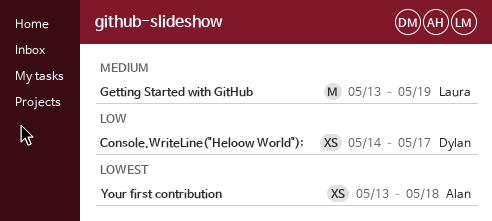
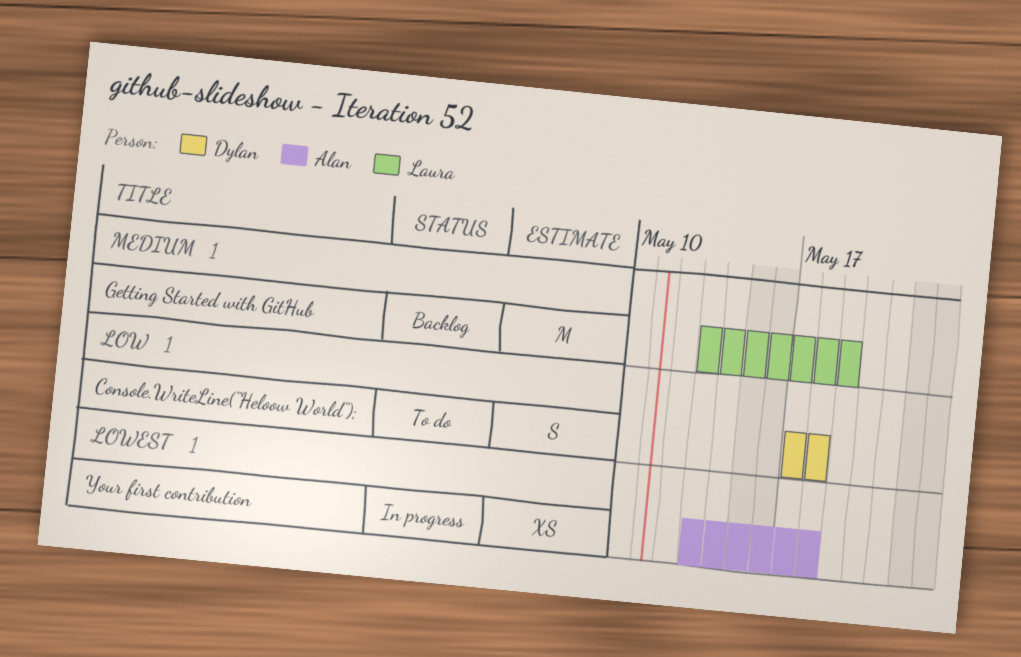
Console.WriteLine("Heloow World");, estimate: XS -> S
Console.WriteLine("Heloow World");, start: May 14 -> May 17
Console.WriteLine("Heloow World");, due: May 17 -> May 18

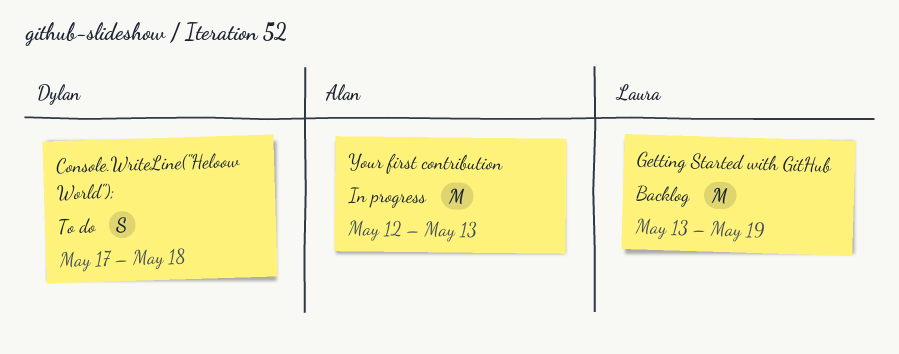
Your first contribution, estimate: XS -> M
Your first contribution, start: May 13 -> May 12
Your first contribution, due: May 18 -> May 13

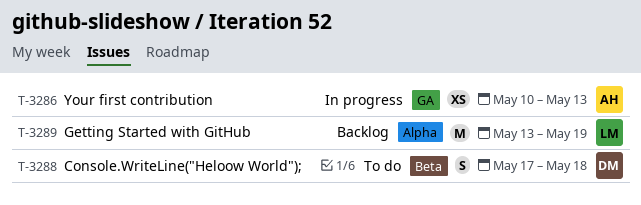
Your first contribution, estimate: M -> XS
Your first contribution, start: May 12 -> May 10

